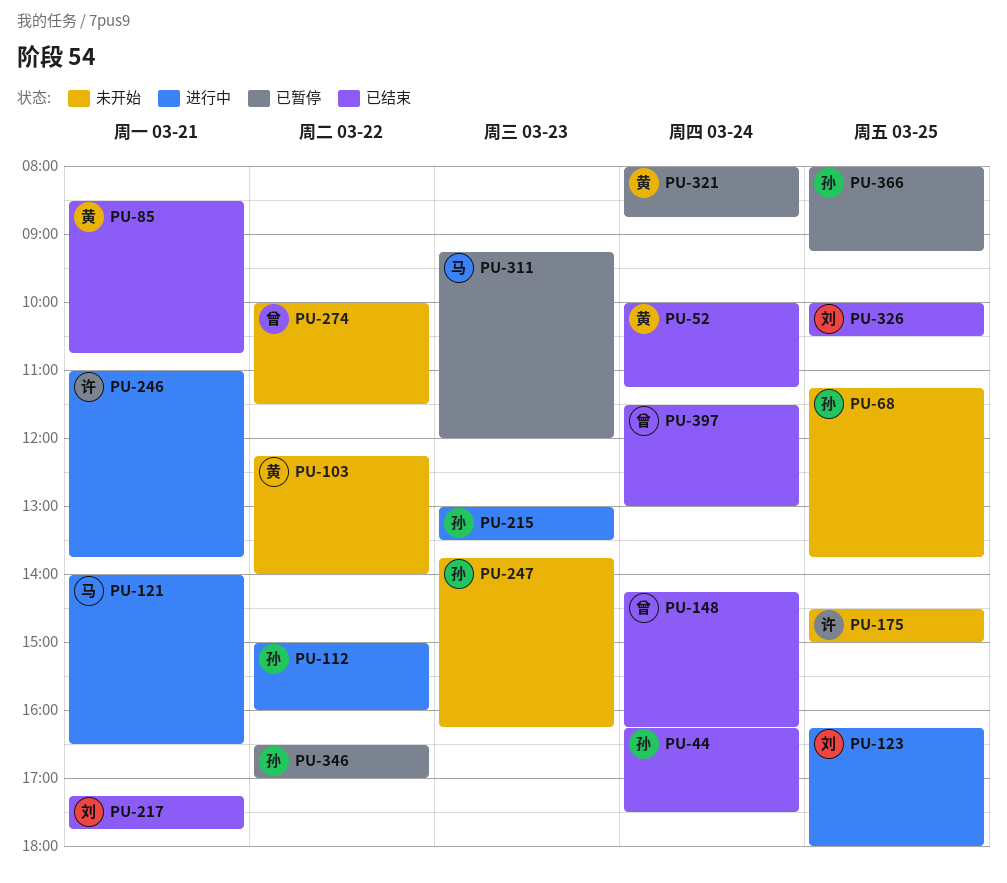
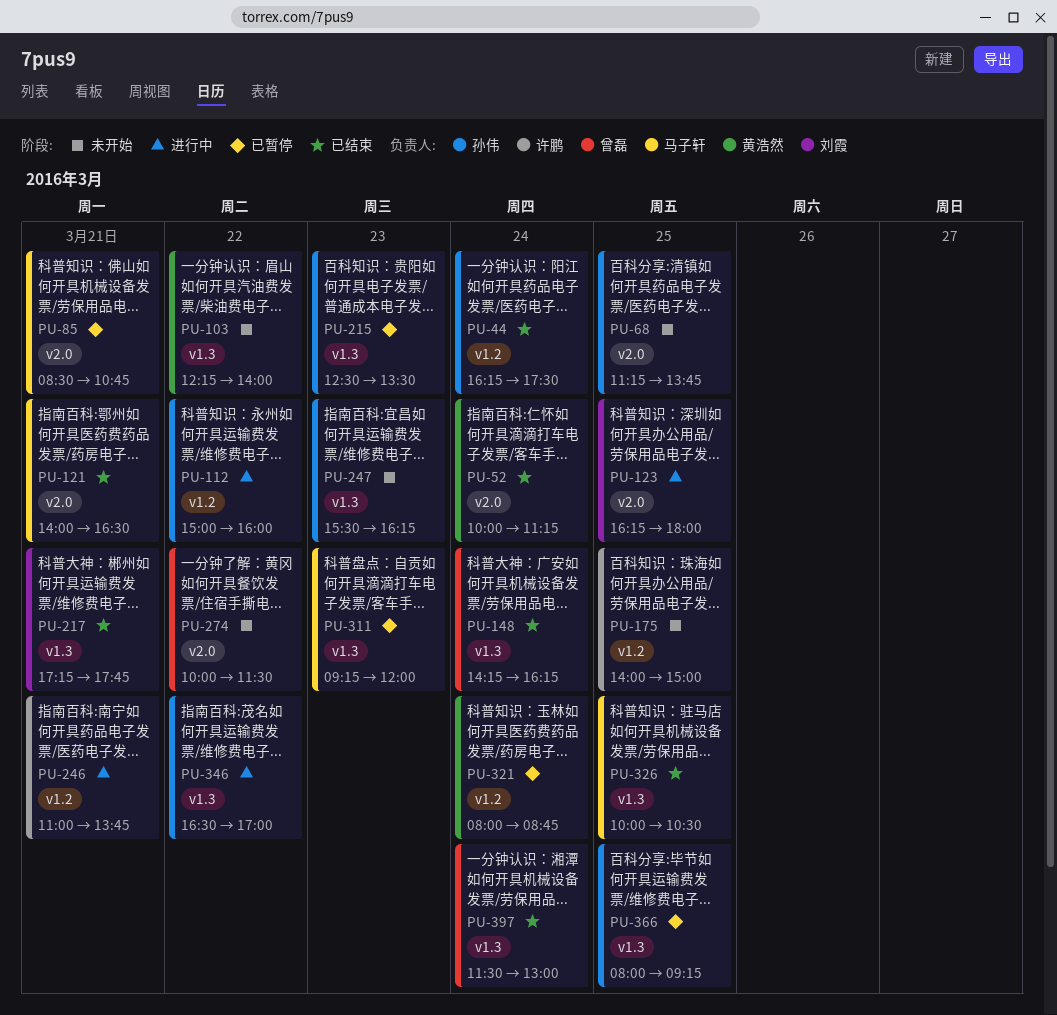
PU-85, status: 已结束 -> 已暂停
PU-85, owner: 黄浩然 -> 马子轩
PU-121, status: 进行中 -> 已结束
PU-175, begins: 14:30 -> 14:00
PU-215, status: 进行中 -> 已暂停
PU-215, begins: 13:00 -> 12:30
PU-247, begins: 13:45 -> 15:30
PU-326, owner: 刘霞 -> 马子轩
PU-346, status: 已暂停 -> 进行中

